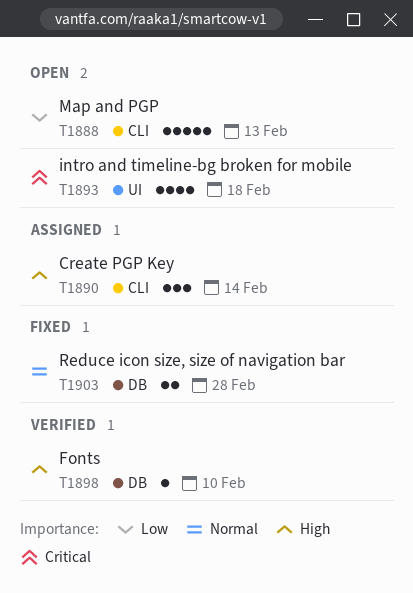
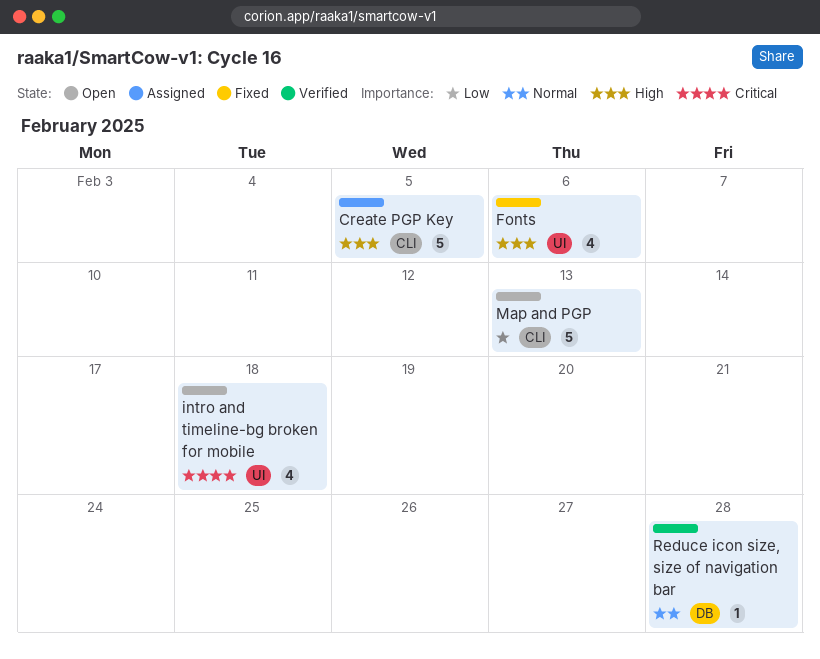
Create PGP Key, estimate: 3 -> 5
Create PGP Key, due: Feb 14 -> Feb 5
Fonts, status: Verified -> Fixed
Fonts, label: DB -> UI
Fonts, estimate: 1 -> 4
Fonts, due: Feb 10 -> Feb 6
Reduce icon size, size of navigation bar, status: Fixed -> Verified
Reduce icon size, size of navigation bar, estimate: 2 -> 1

